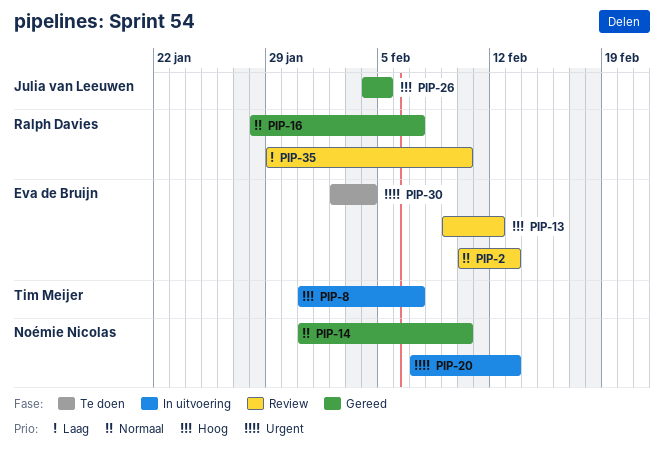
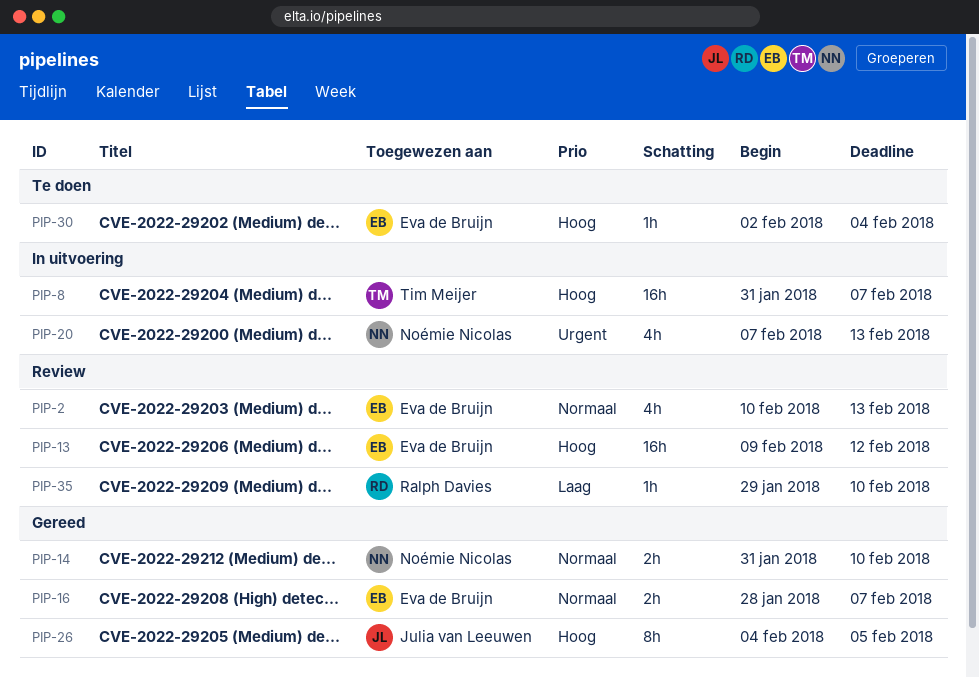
PIP-16, owner: Ralph Davies -> Eva de Bruijn
PIP-30, priority: Urgent -> Hoog

